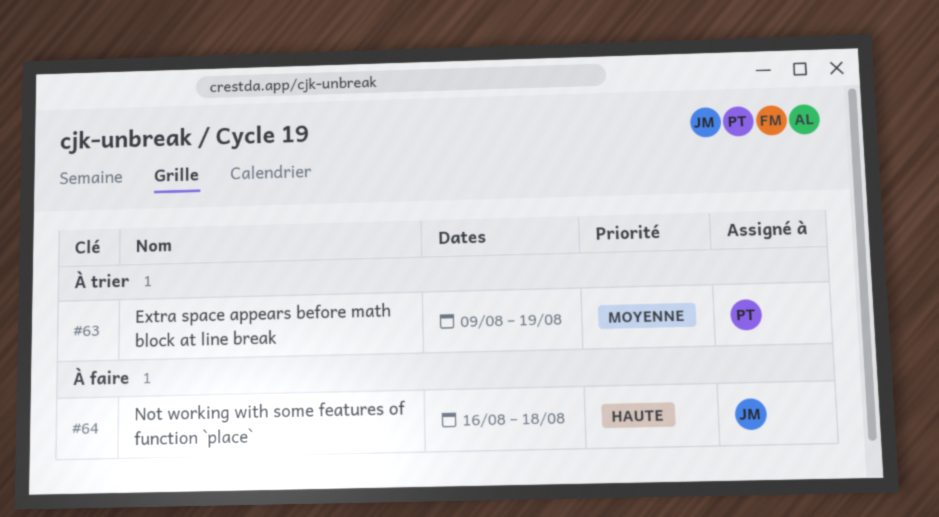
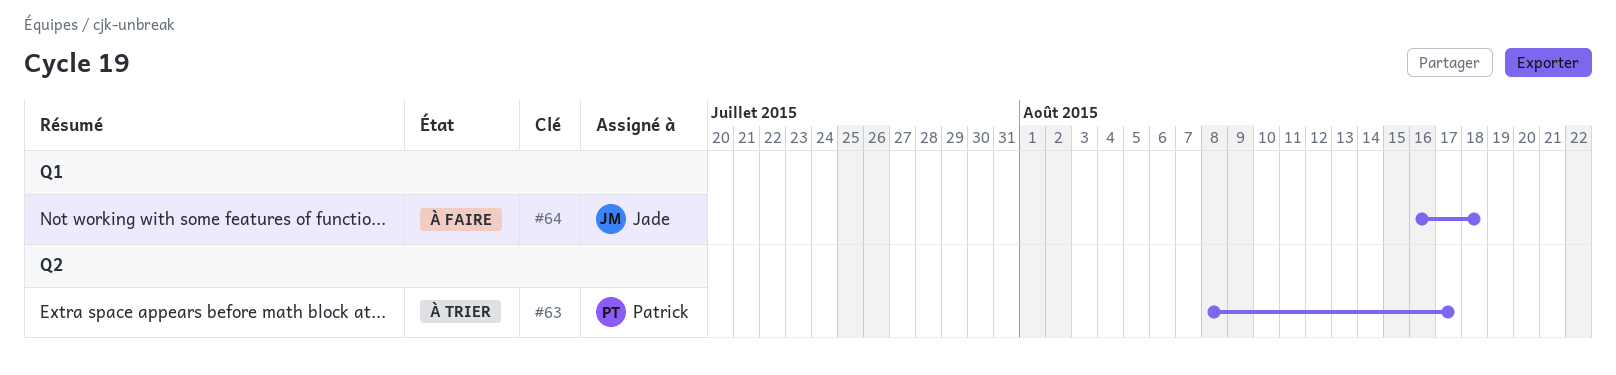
#63, start: Aug 9 -> Aug 8
#63, due: Aug 19 -> Aug 17

